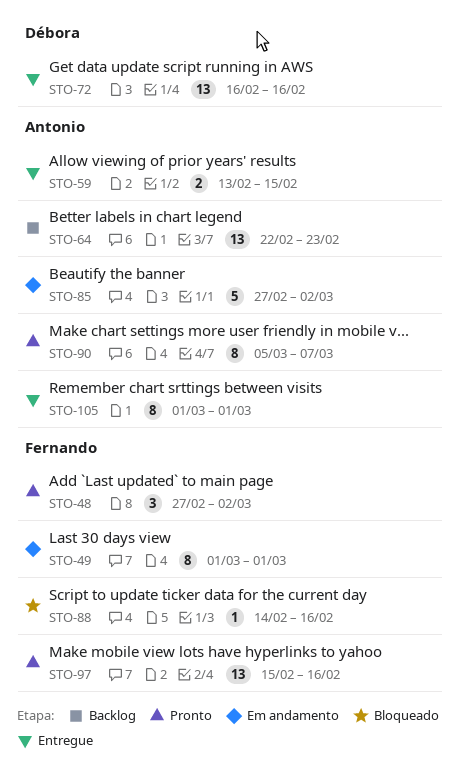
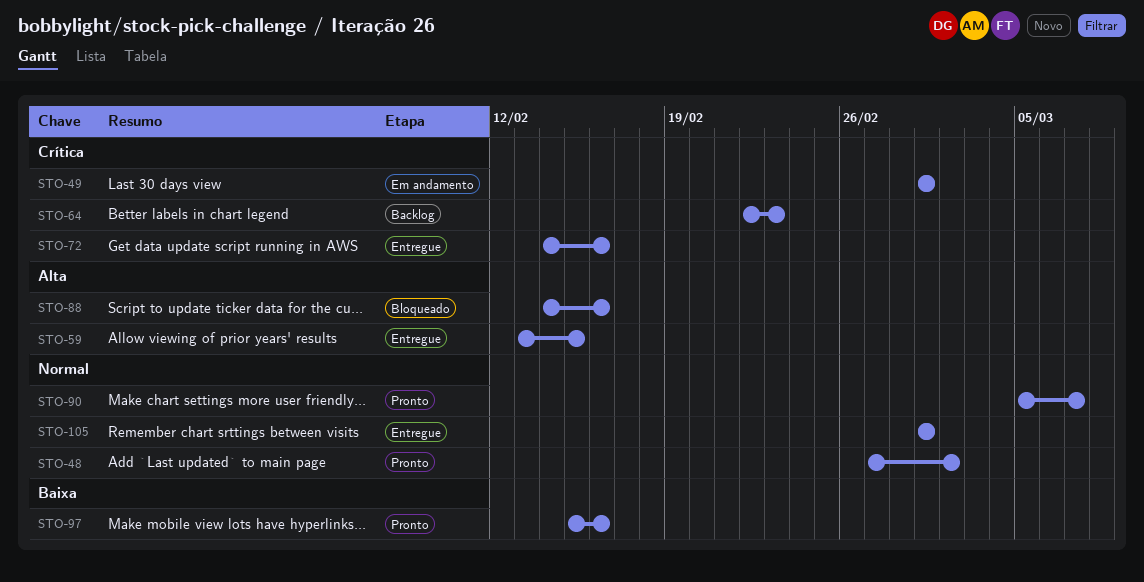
STO-72, start: Feb 16 -> Feb 14
STO-85: present -> none

